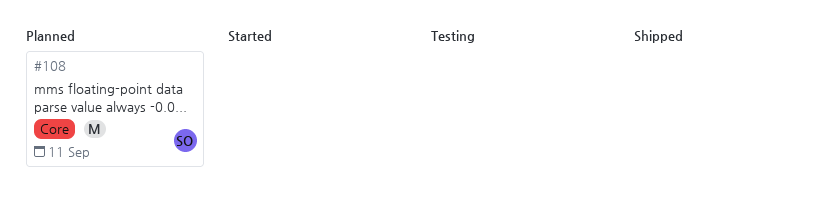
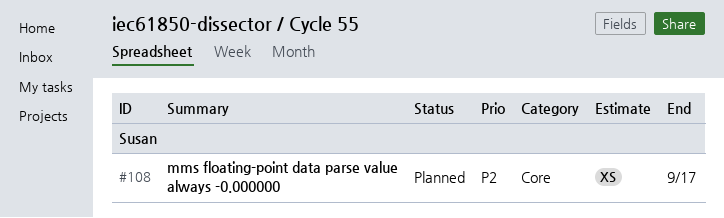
#108, estimate: M -> XS
#108, due: Sep 11 -> Sep 17

